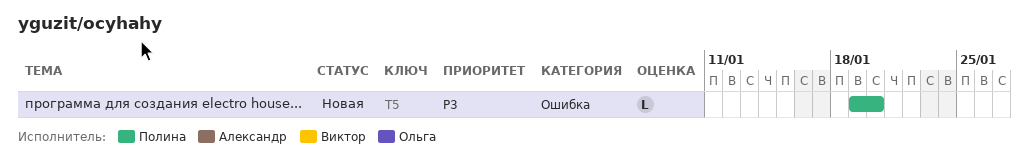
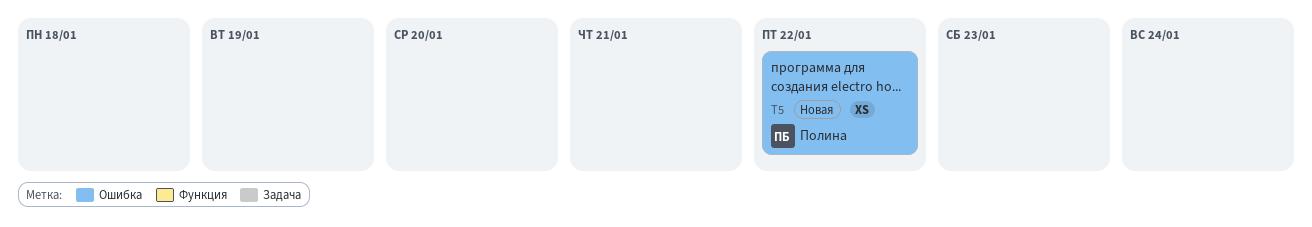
T5, estimate: L -> XS
T5, due: Jan 20 -> Jan 22

